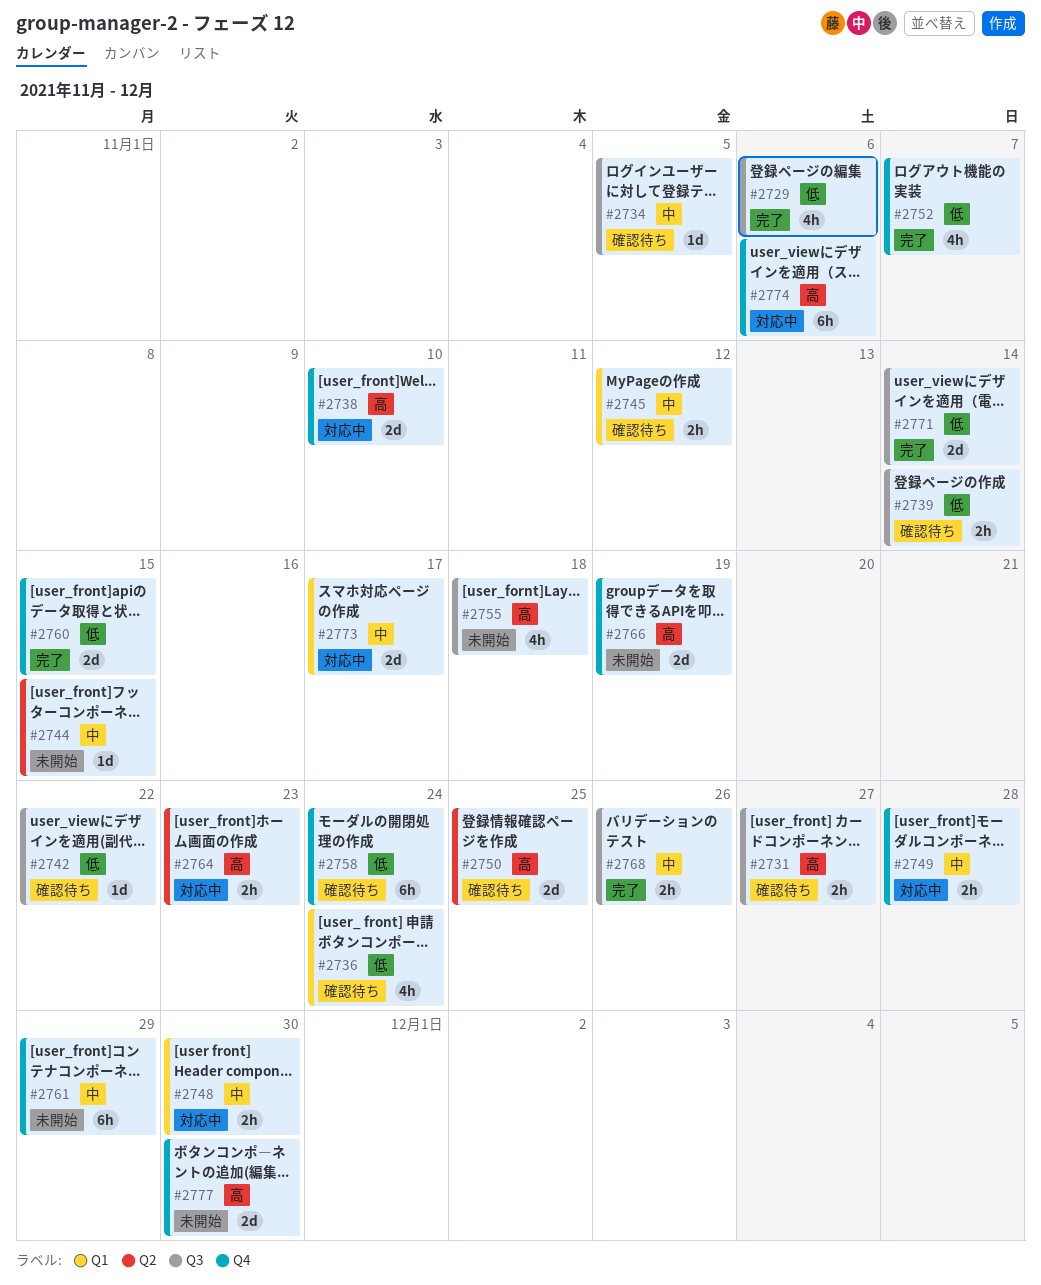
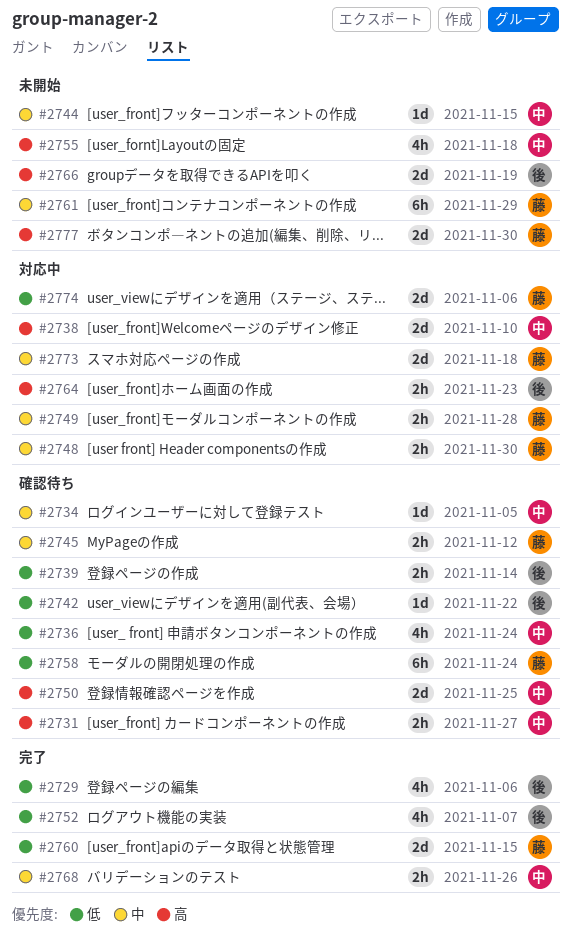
#2771: present -> none
#2773, due: Nov 17 -> Nov 18
#2774, priority: 高 -> 低
#2774, estimate: 6h -> 2d

